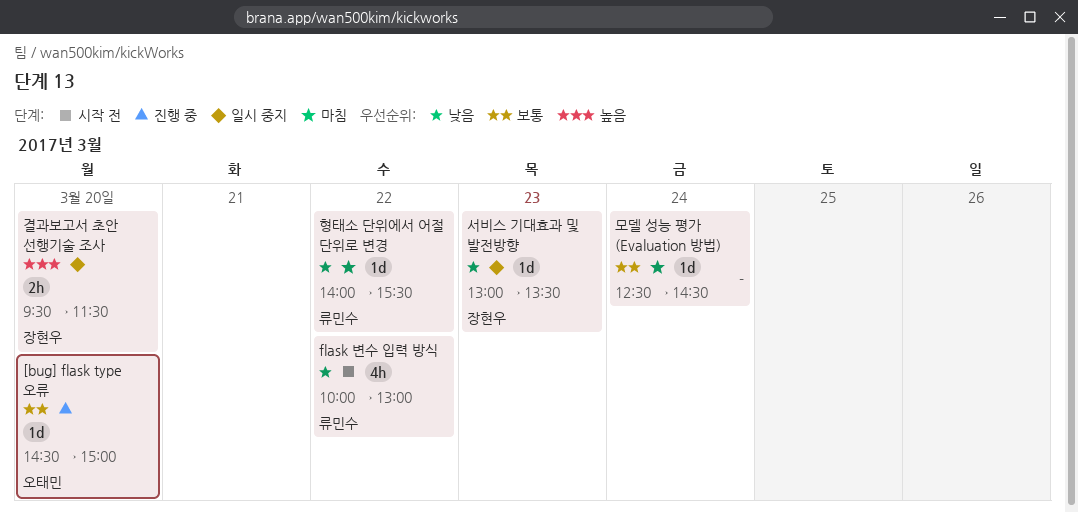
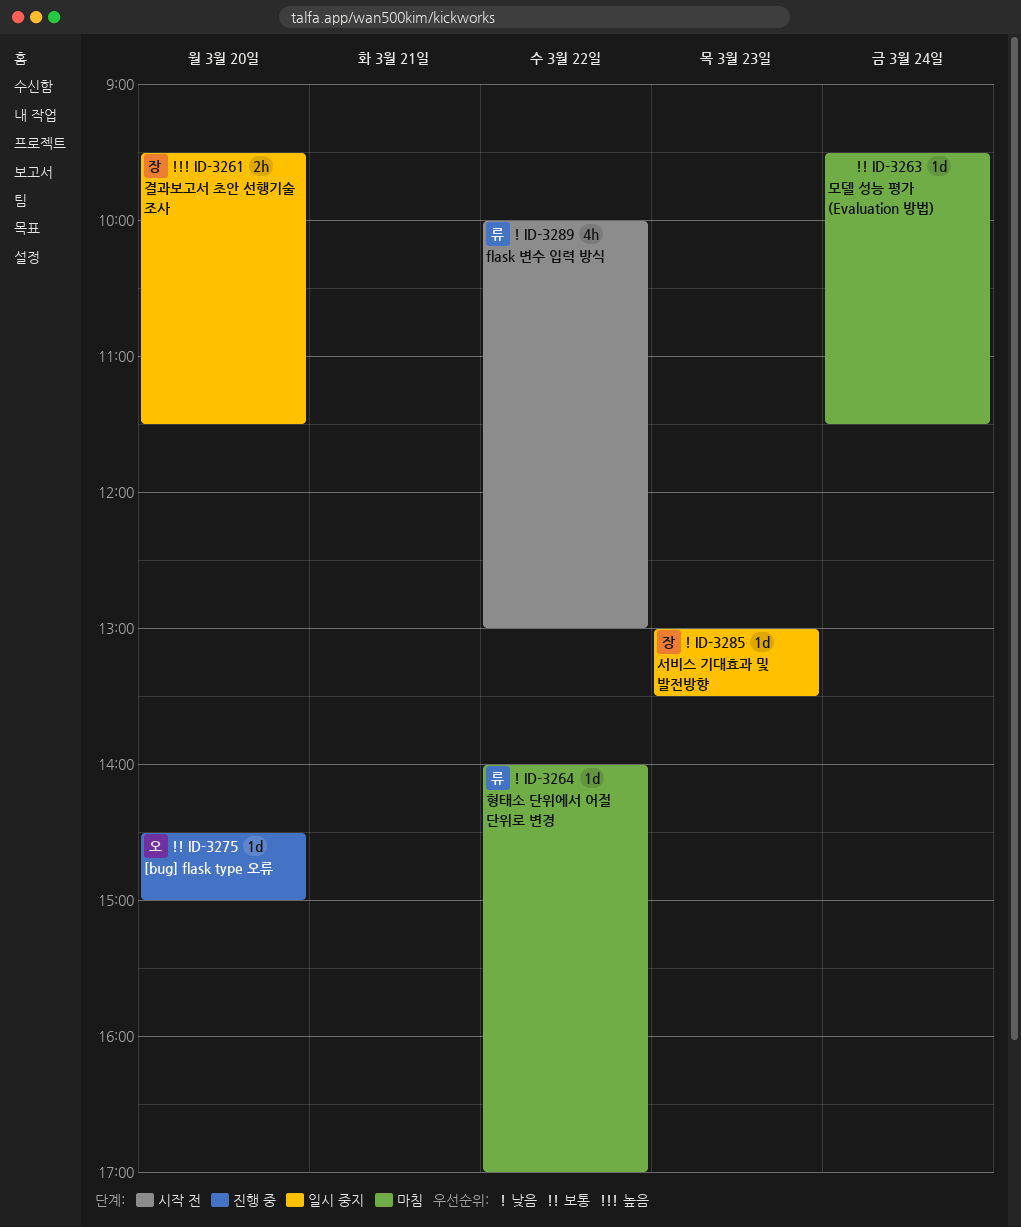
모델 성능 평가 (Evaluation 방법), begins: 12:30 -> 09:30
모델 성능 평가 (Evaluation 방법), ends: 14:30 -> 11:30
형태소 단위에서 어절 단위로 변경, ends: 15:30 -> 17:00

